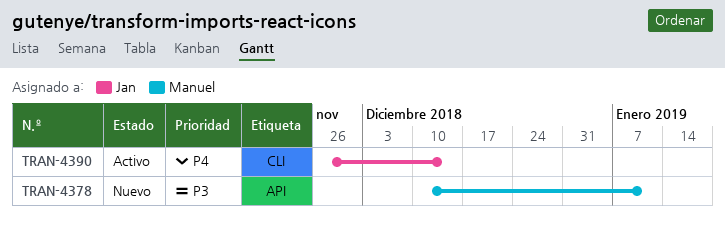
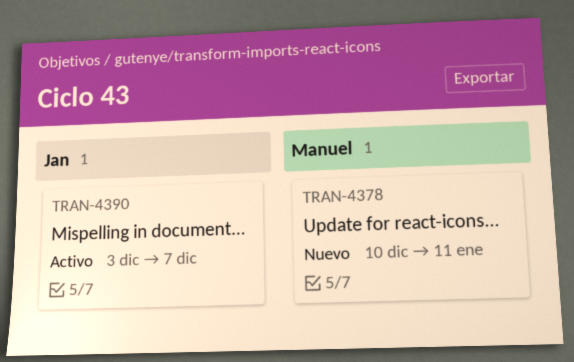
TRAN-4390, start: Nov 26 -> Dec 3
TRAN-4390, due: Dec 14 -> Dec 7

